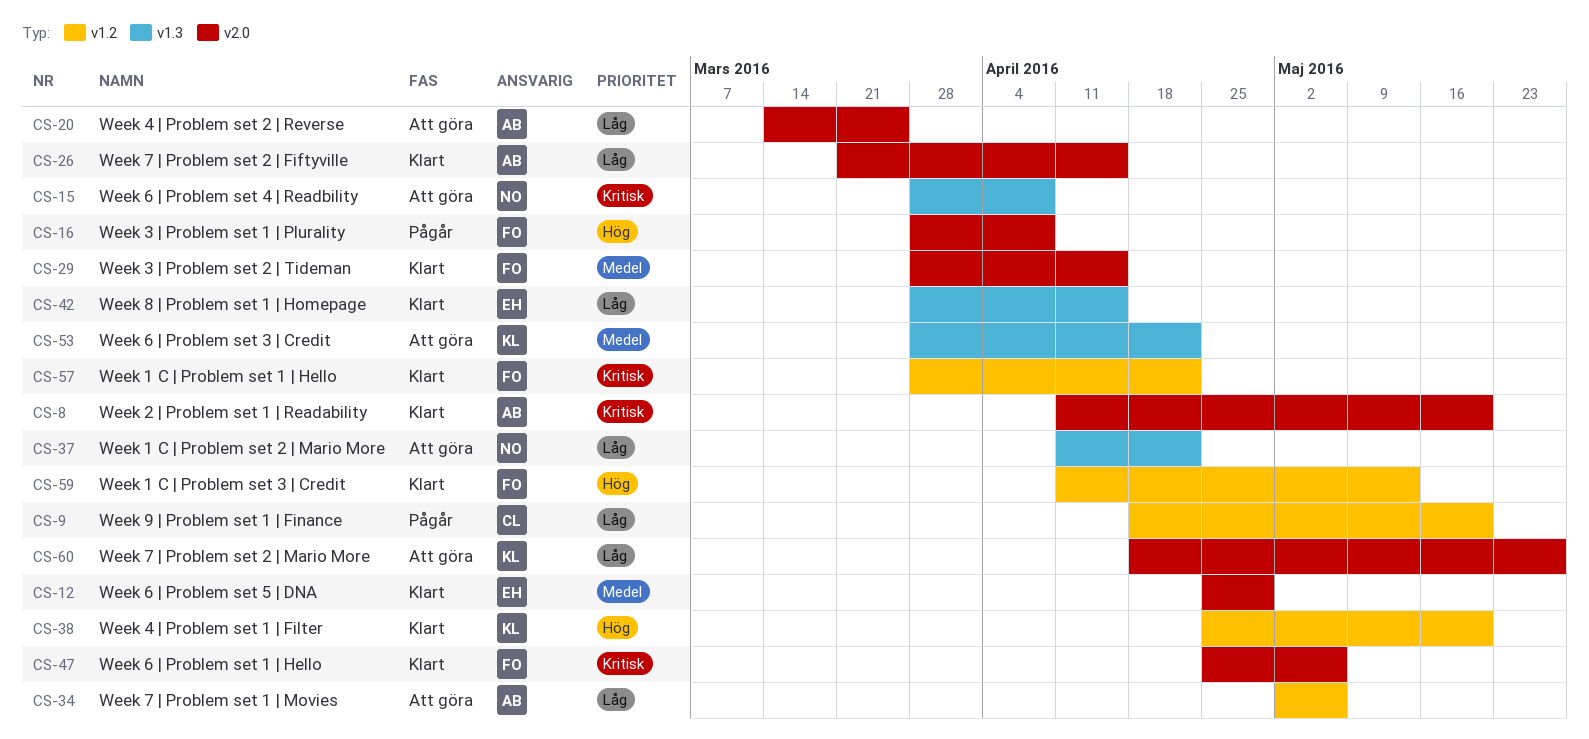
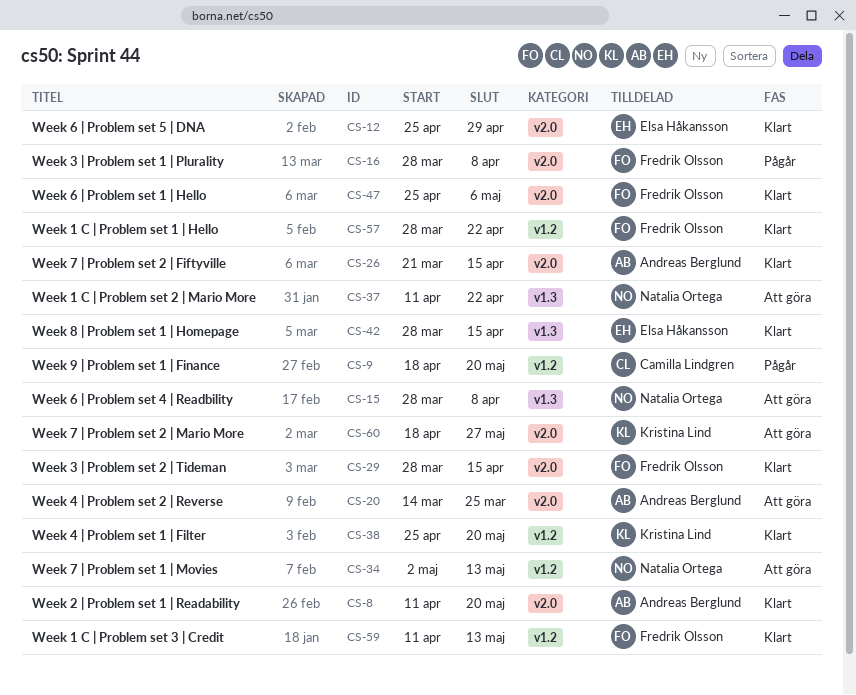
CS-34, owner: Andreas Berglund -> Natalia Ortega
CS-34, due: May 6 -> May 13
CS-53: present -> none

